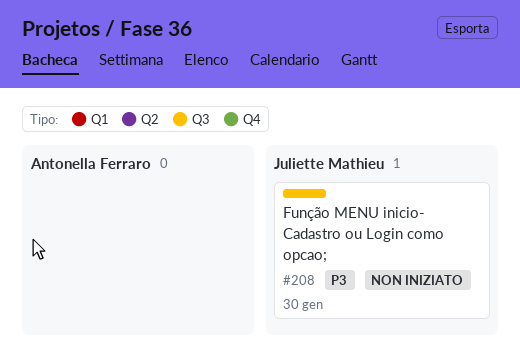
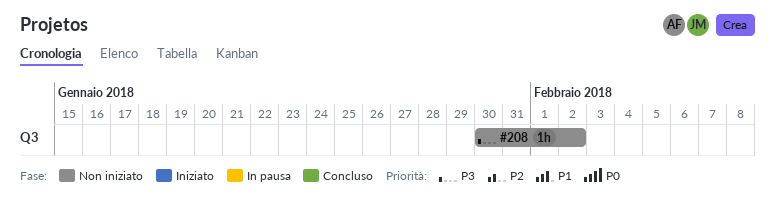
#208, due: Jan 30 -> Feb 2

